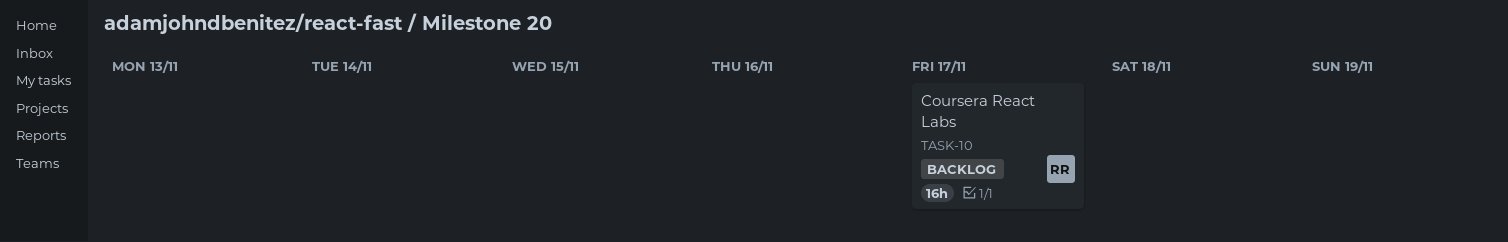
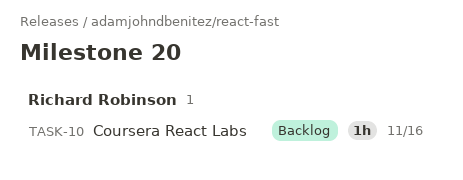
TASK-10, estimate: 16h -> 1h
TASK-10, due: Nov 17 -> Nov 16

